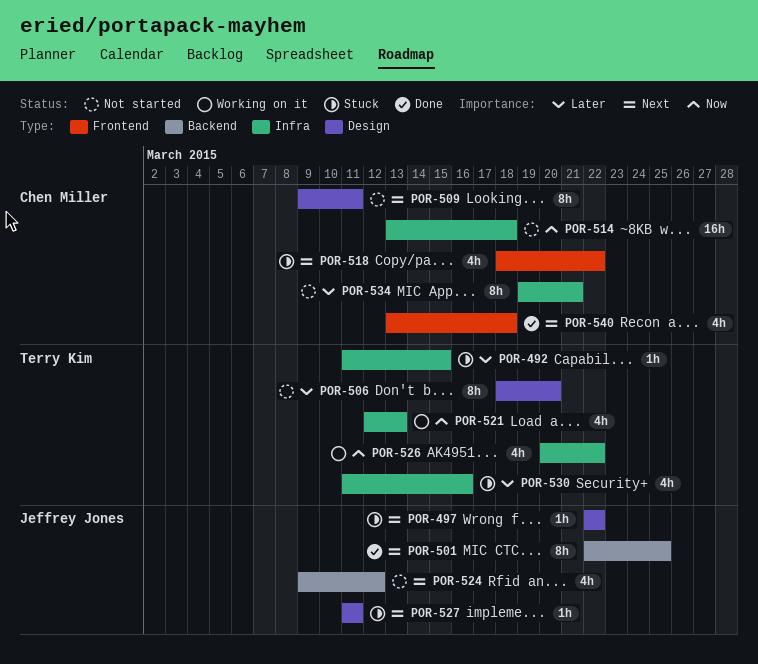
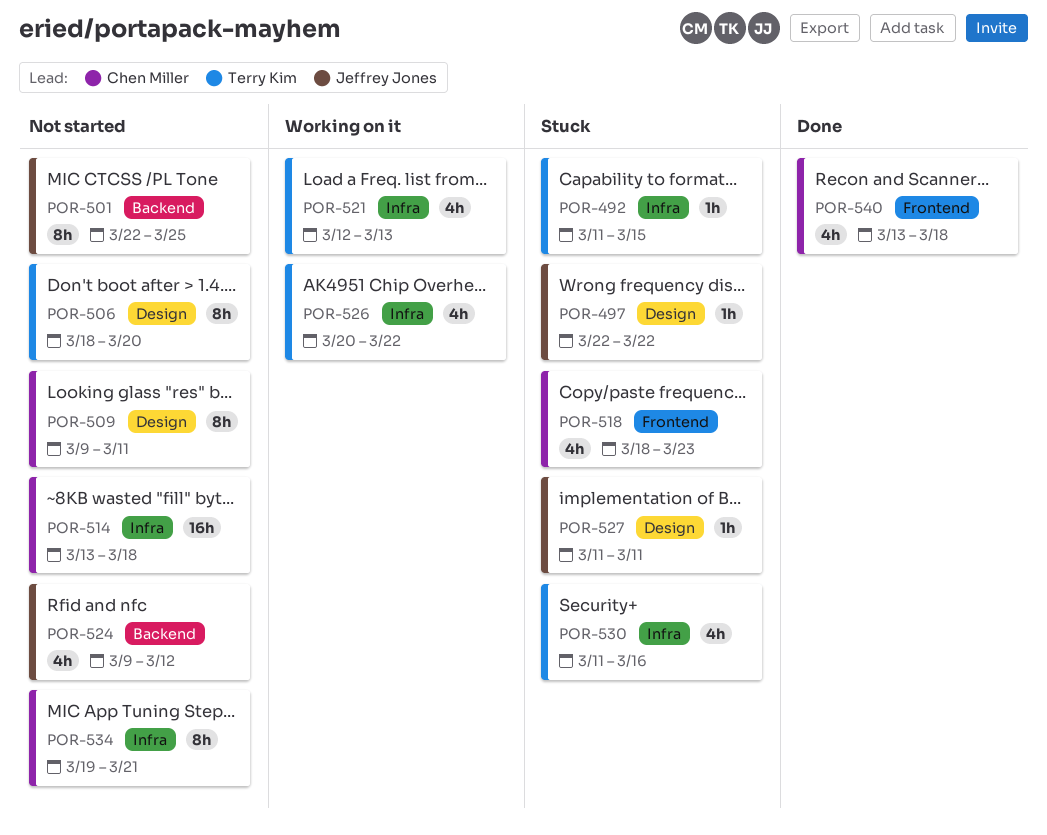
POR-501, status: Done -> Not started
POR-518, due: Mar 22 -> Mar 23

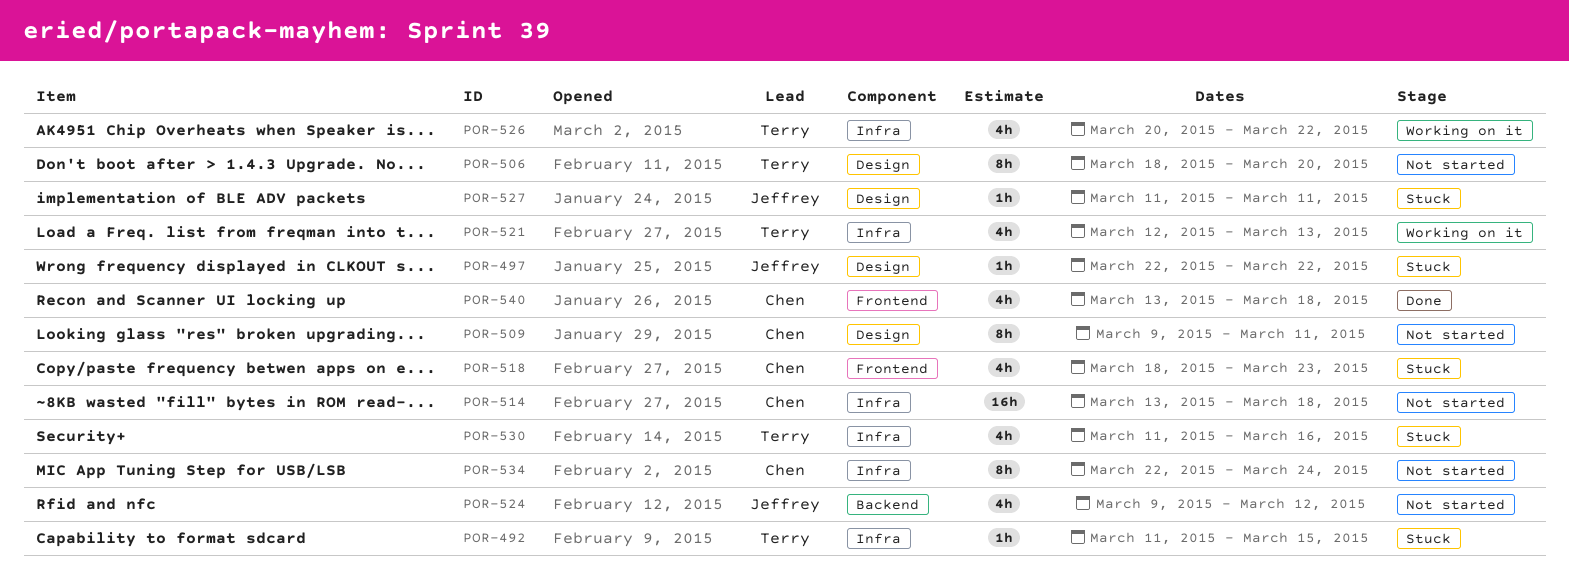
POR-501: present -> none
POR-534, start: Mar 19 -> Mar 22
POR-534, due: Mar 21 -> Mar 24

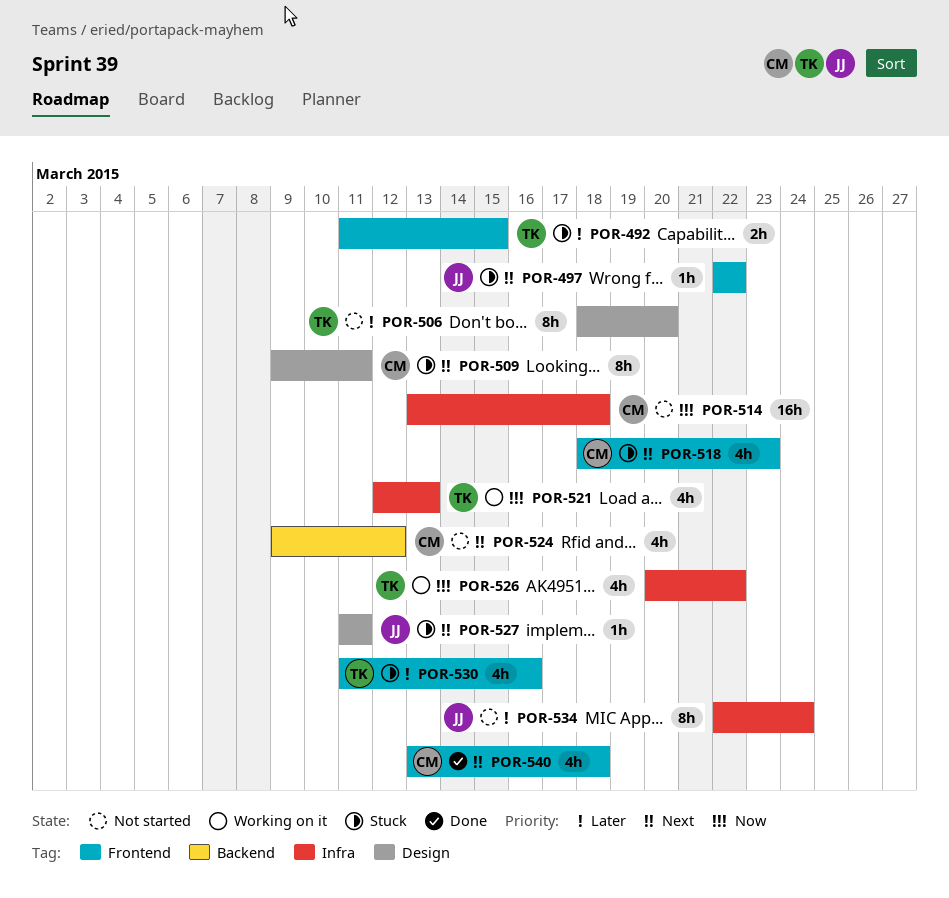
POR-492, label: Infra -> Frontend
POR-492, estimate: 1h -> 2h
POR-497, label: Design -> Frontend
POR-509, status: Not started -> Stuck
POR-524, owner: Jeffrey -> Chen
POR-530, label: Infra -> Frontend
POR-534, owner: Chen -> Jeffrey

